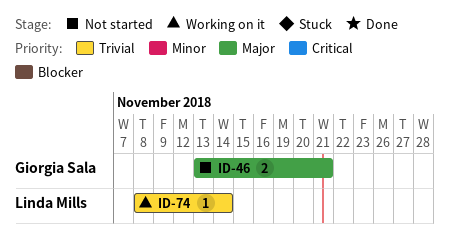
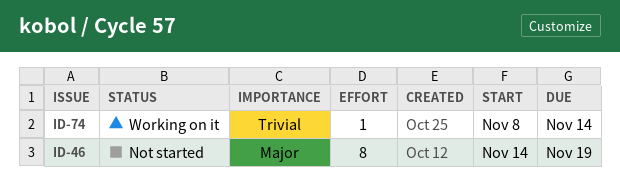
ID-46, estimate: 2 -> 8
ID-46, start: Nov 13 -> Nov 14
ID-46, due: Nov 21 -> Nov 19

